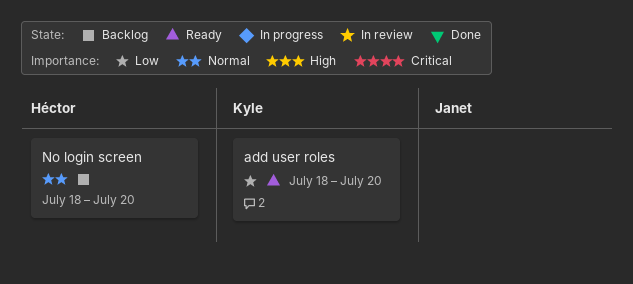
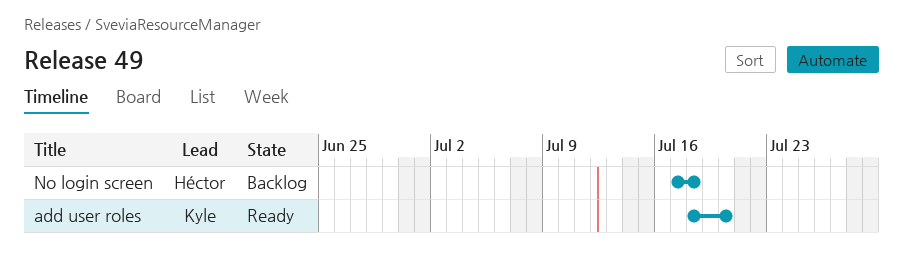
No login screen, start: Jul 18 -> Jul 17
No login screen, due: Jul 20 -> Jul 18

